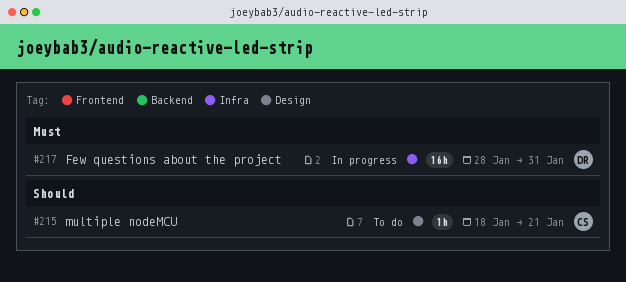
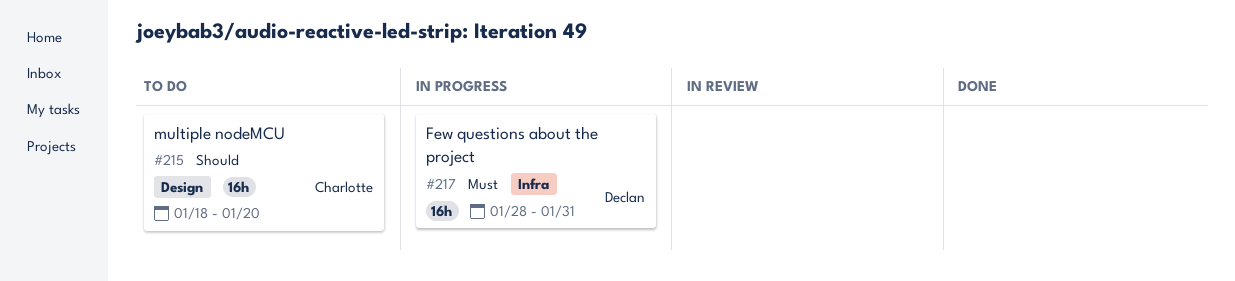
#215, estimate: 1h -> 16h
#215, due: Jan 21 -> Jan 20

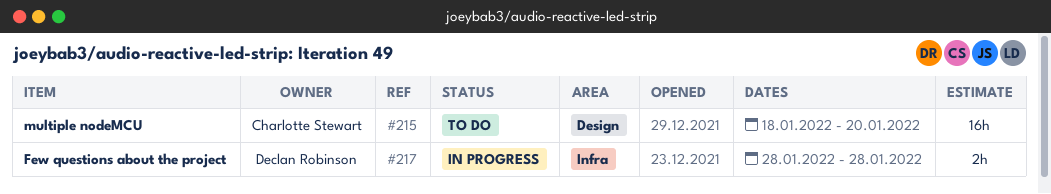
#217, estimate: 16h -> 2h
#217, due: Jan 31 -> Jan 28

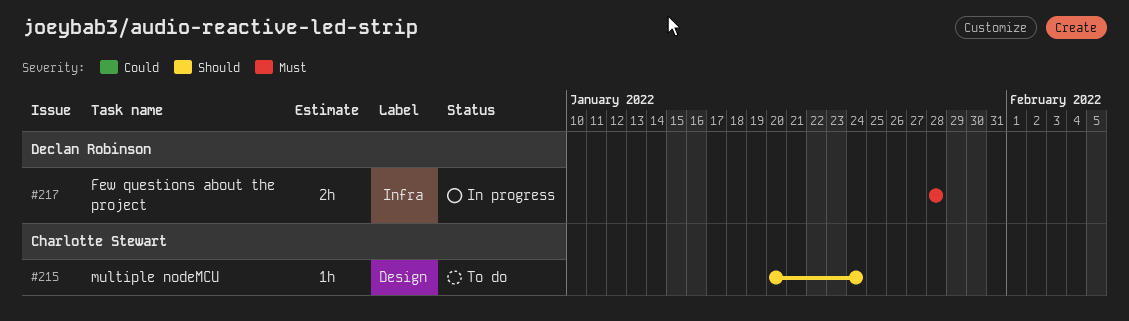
#215, estimate: 16h -> 1h
#215, start: Jan 18 -> Jan 20
#215, due: Jan 20 -> Jan 24

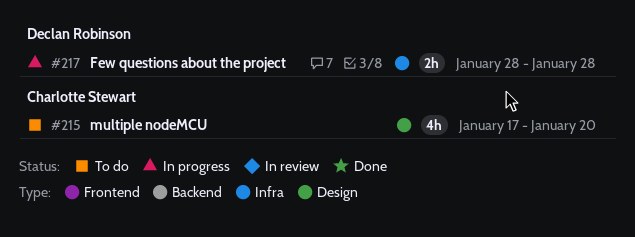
#215, estimate: 1h -> 4h
#215, start: Jan 20 -> Jan 17
#215, due: Jan 24 -> Jan 20

